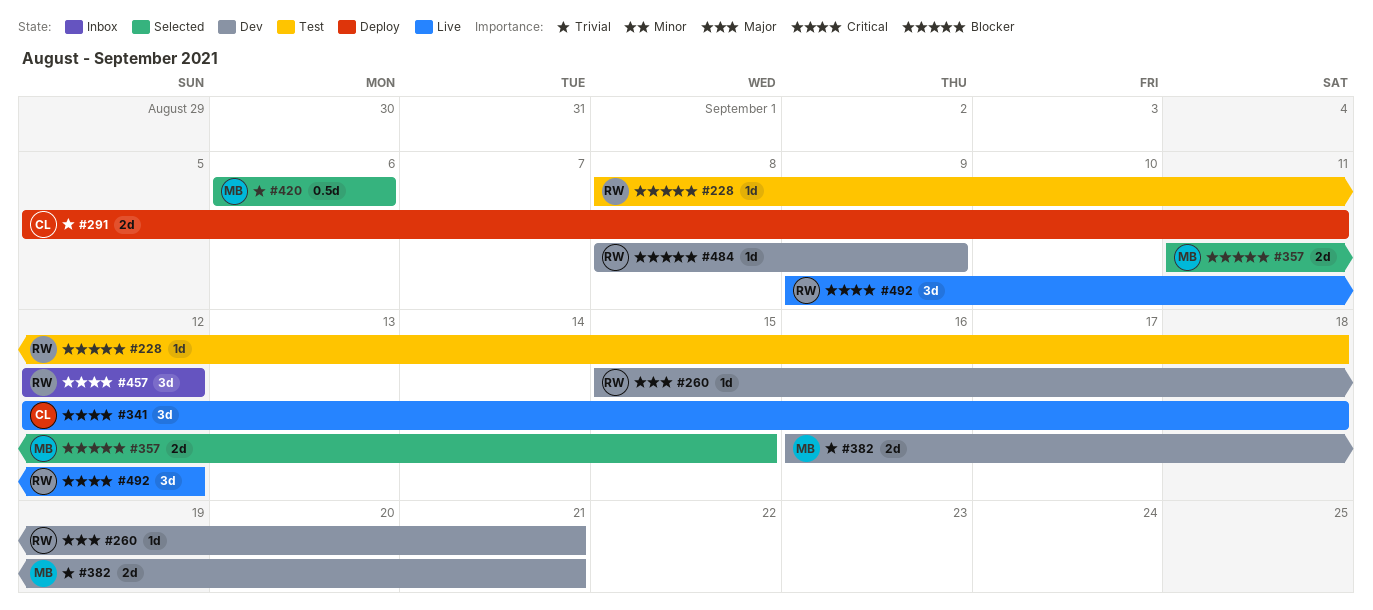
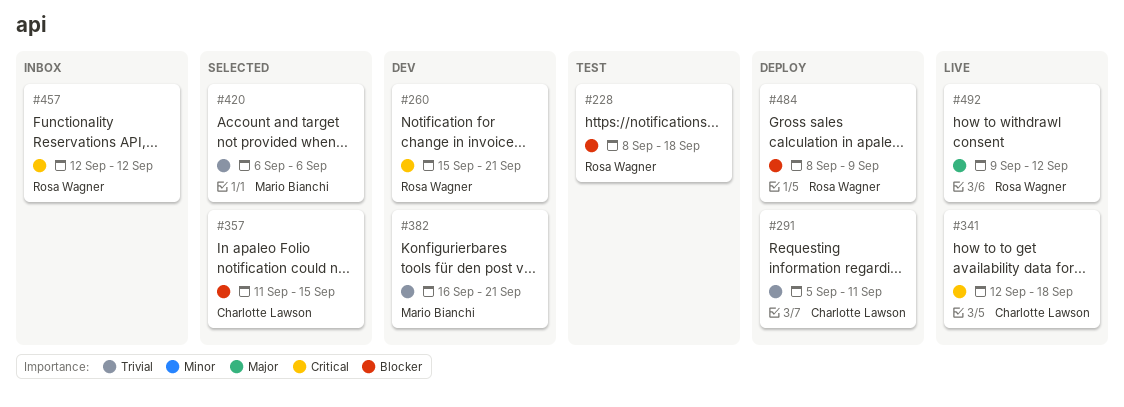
#260, priority: Major -> Critical
#357, owner: Mario Bianchi -> Charlotte Lawson
#484, status: Dev -> Deploy
#492, priority: Critical -> Major

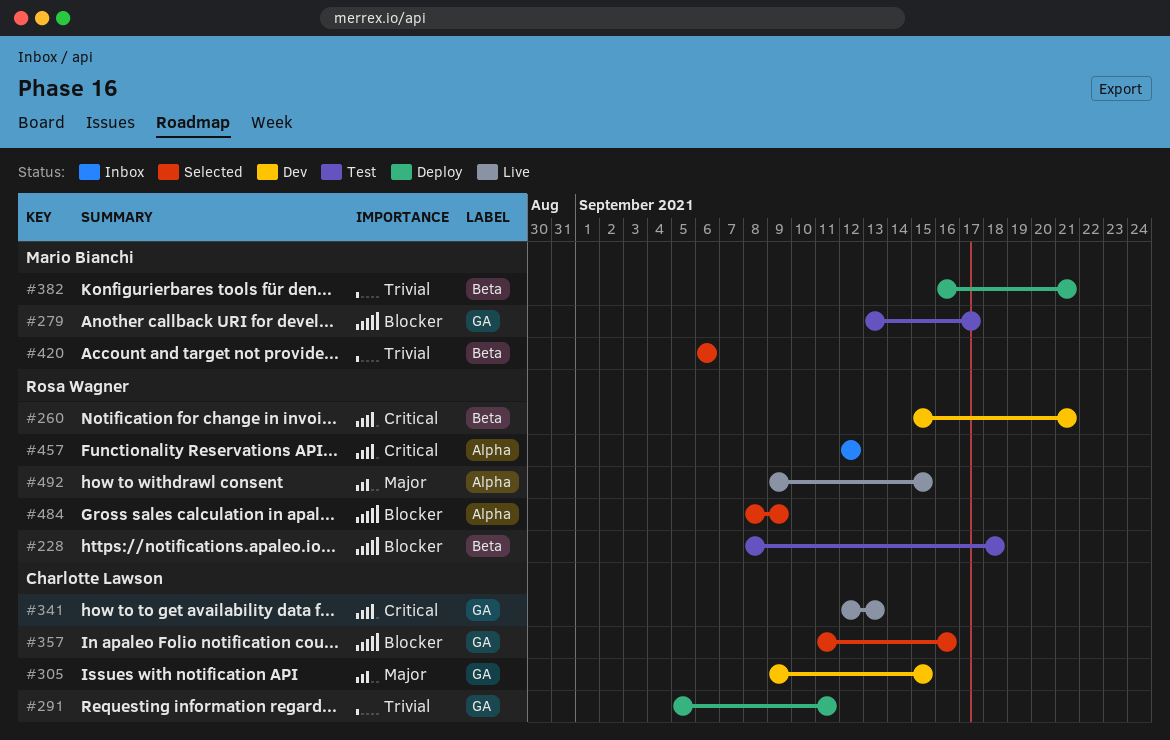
#279: none -> present
#305: none -> present
#341, due: Sep 18 -> Sep 13
#357, due: Sep 15 -> Sep 16
#382, status: Dev -> Deploy
#484, status: Deploy -> Selected
#492, due: Sep 12 -> Sep 15

